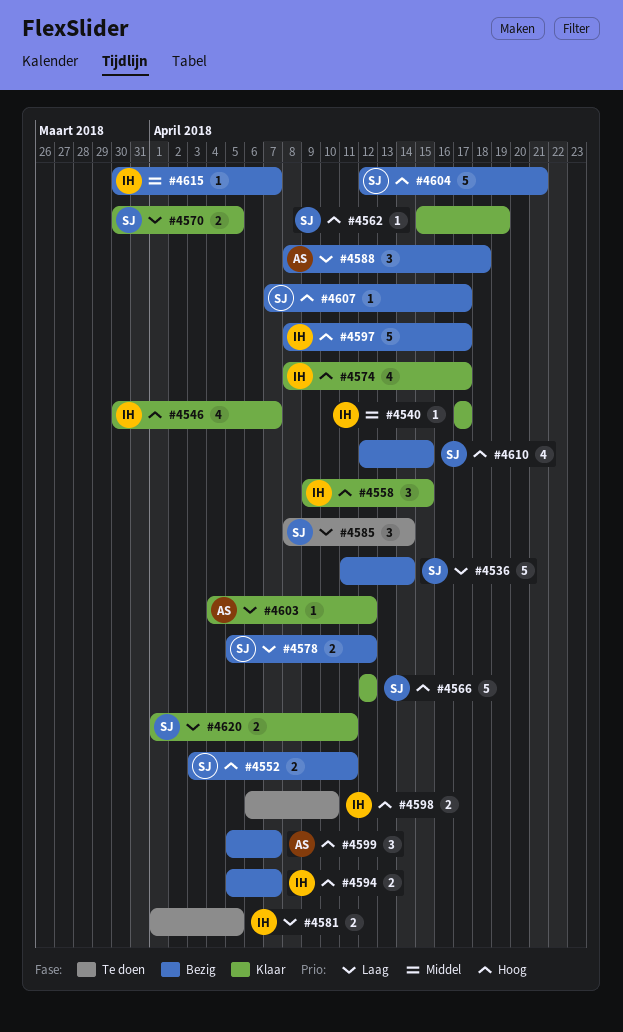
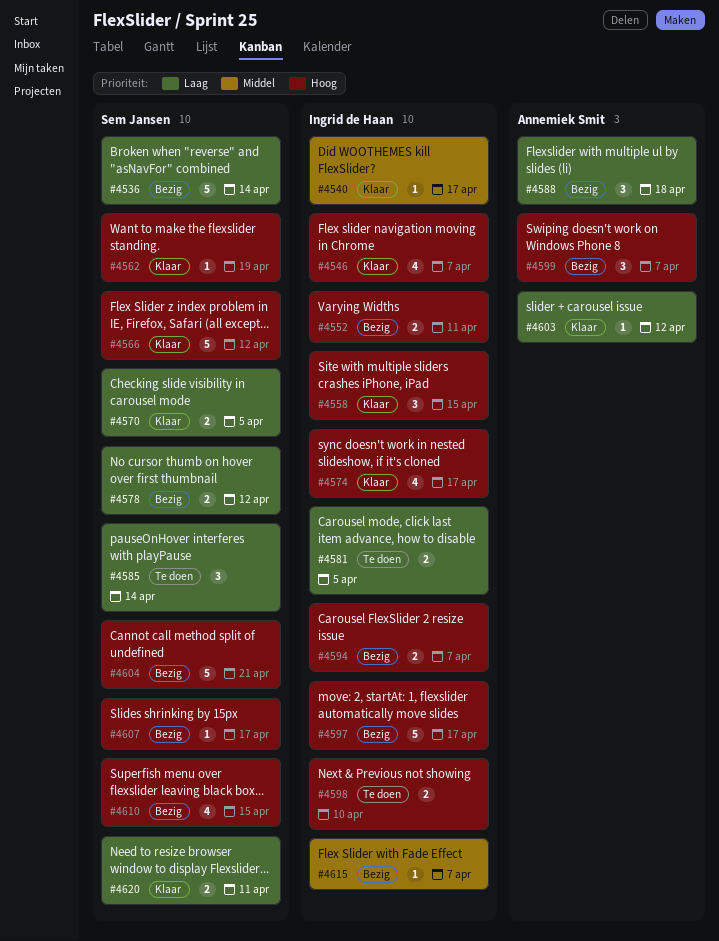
#4552, owner: Sem Jansen -> Ingrid de Haan

